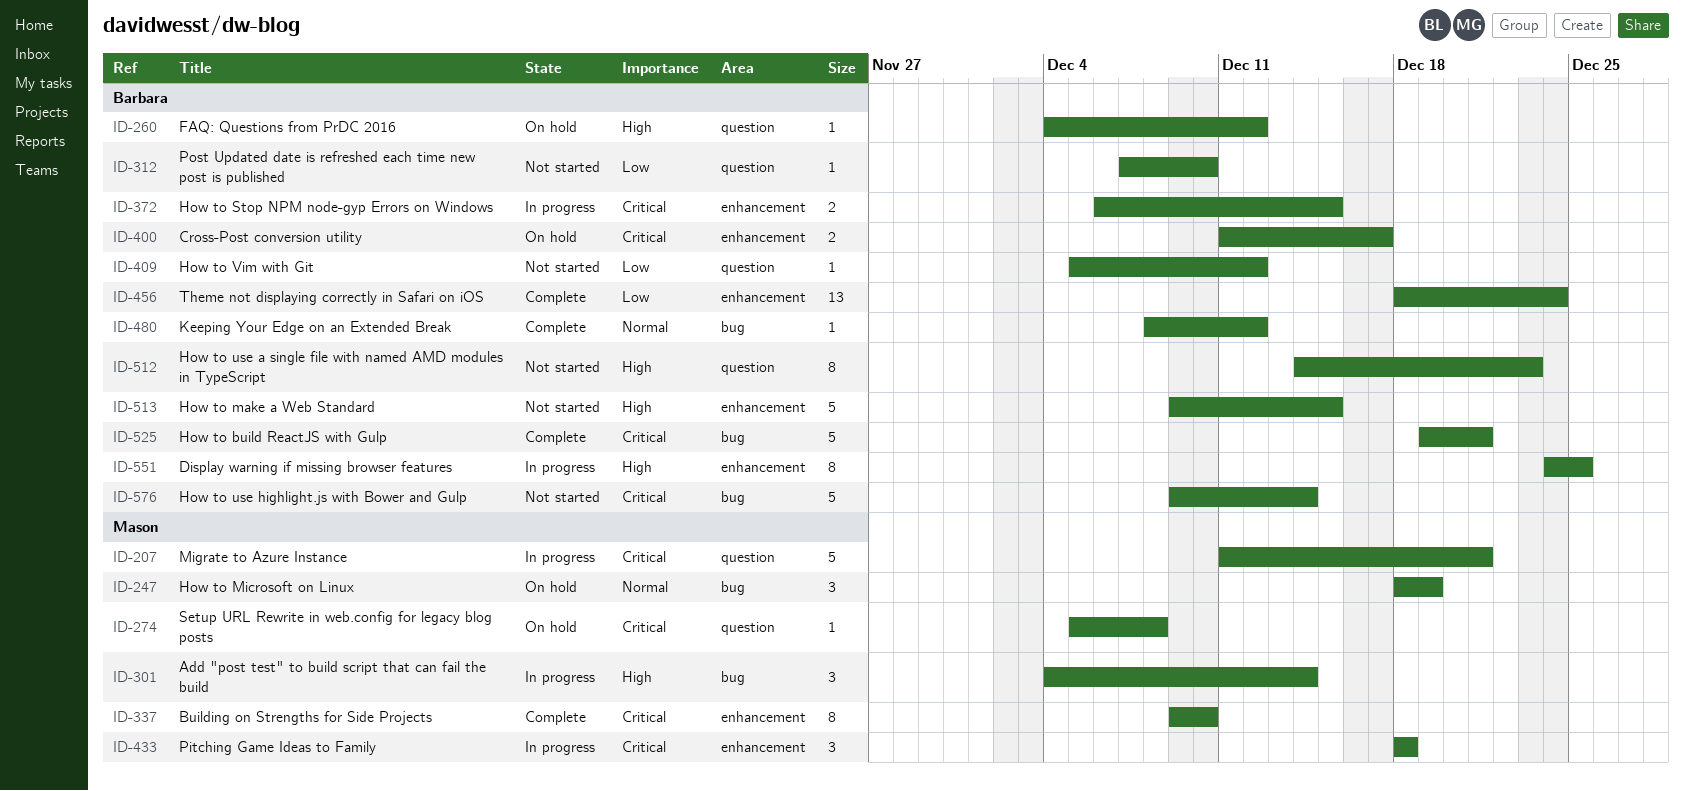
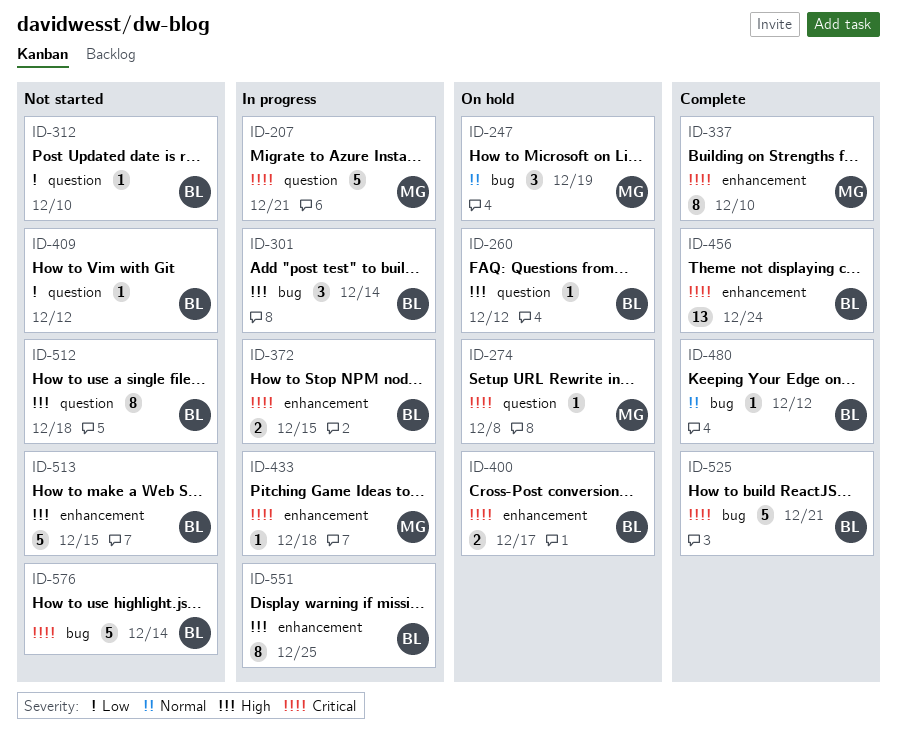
ID-301, owner: Mason -> Barbara
ID-433, estimate: 3 -> 1
ID-456, priority: Low -> Critical
ID-512, due: Dec 23 -> Dec 18

